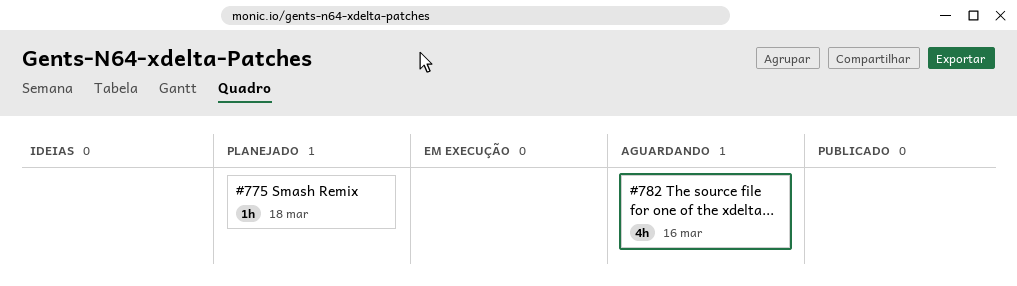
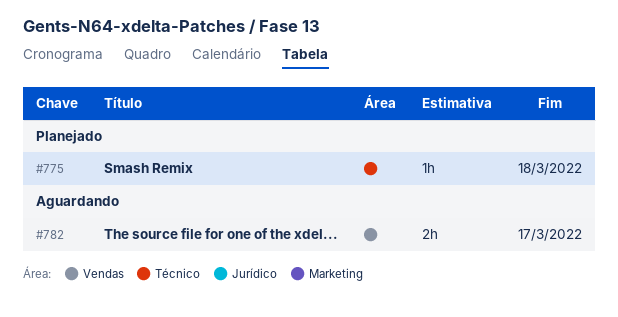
#782, estimate: 4h -> 2h
#782, due: Mar 16 -> Mar 17

